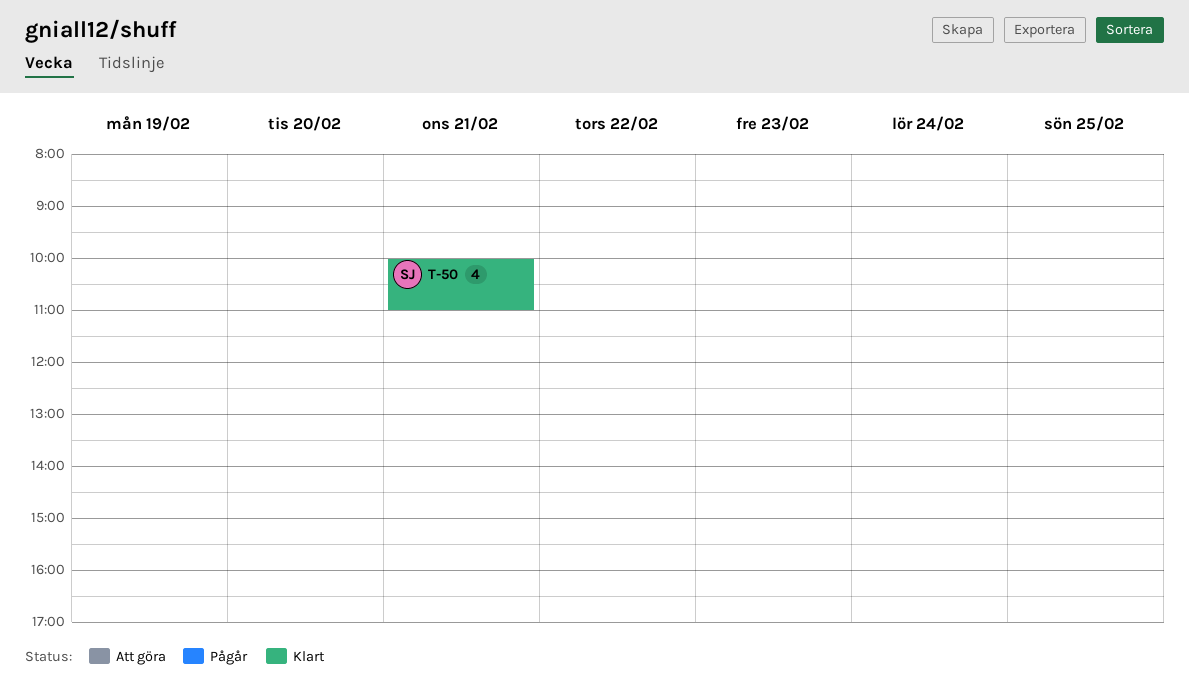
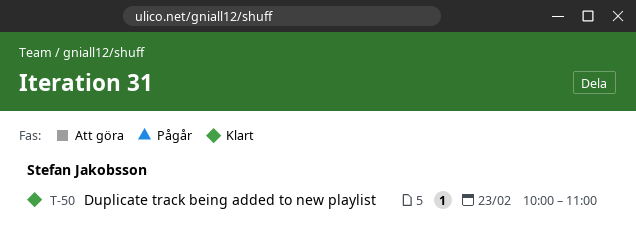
T-50, estimate: 4 -> 1
T-50, day: Feb 21 -> Feb 23

